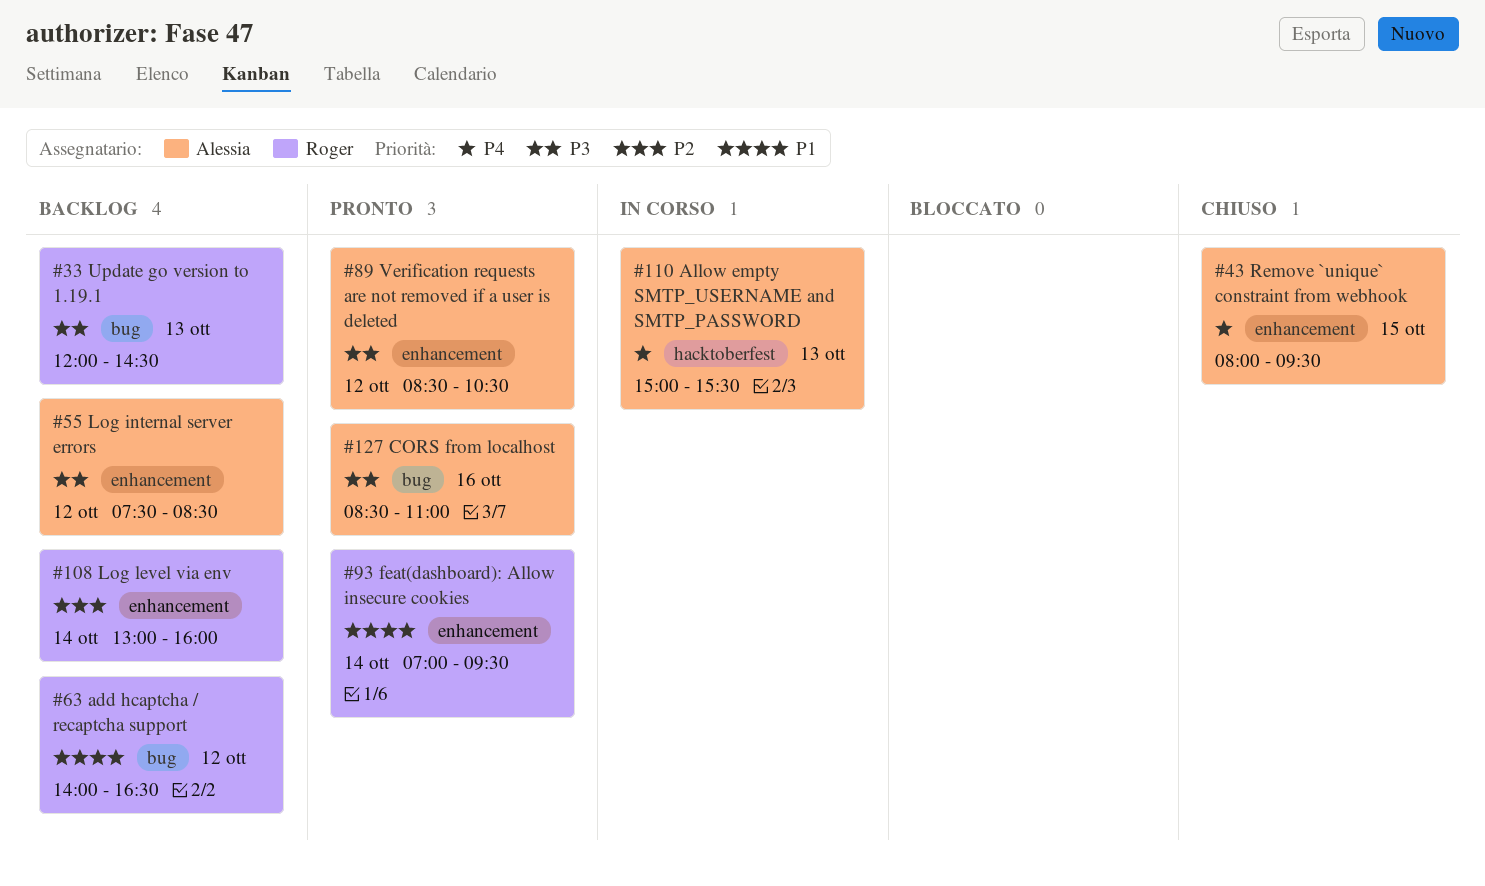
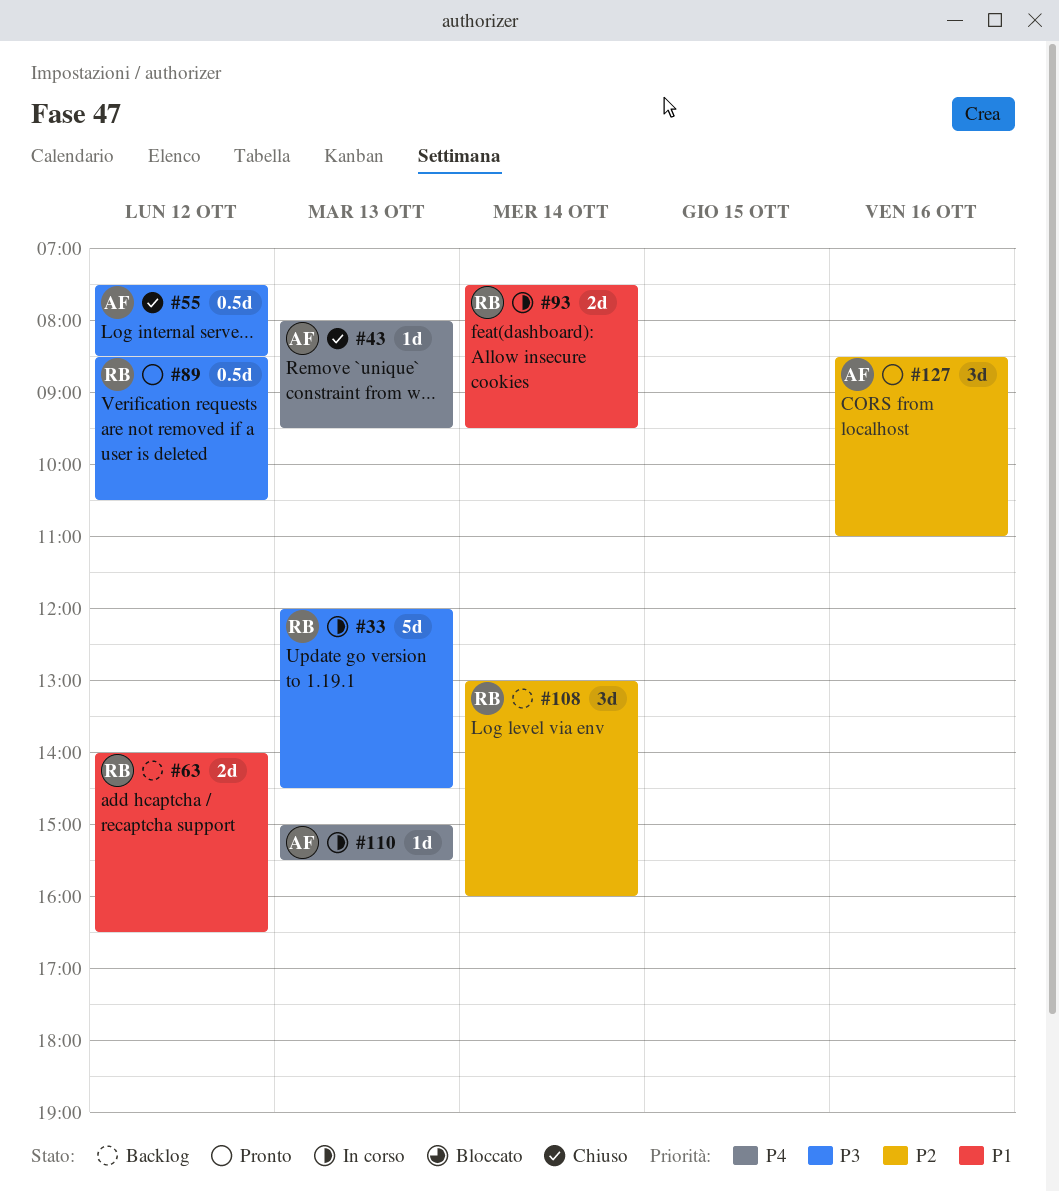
#33, status: Backlog -> In corso
#43, day: Oct 15 -> Oct 13
#55, status: Backlog -> Chiuso
#89, owner: Alessia -> Roger
#93, status: Pronto -> In corso
#93, begins: 07:00 -> 07:30
#127, priority: P3 -> P2

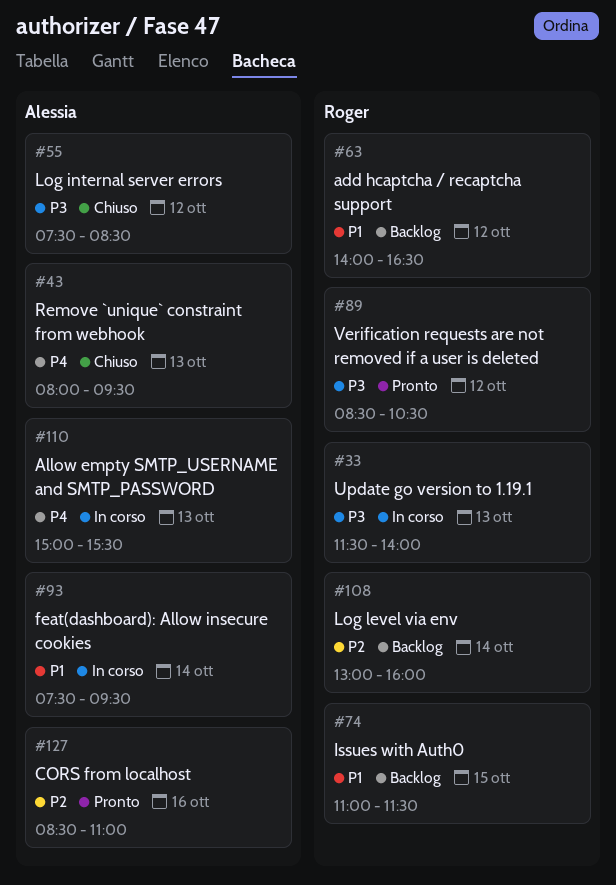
#33, begins: 12:00 -> 11:30
#33, ends: 14:30 -> 14:00
#74: none -> present
#93, owner: Roger -> Alessia

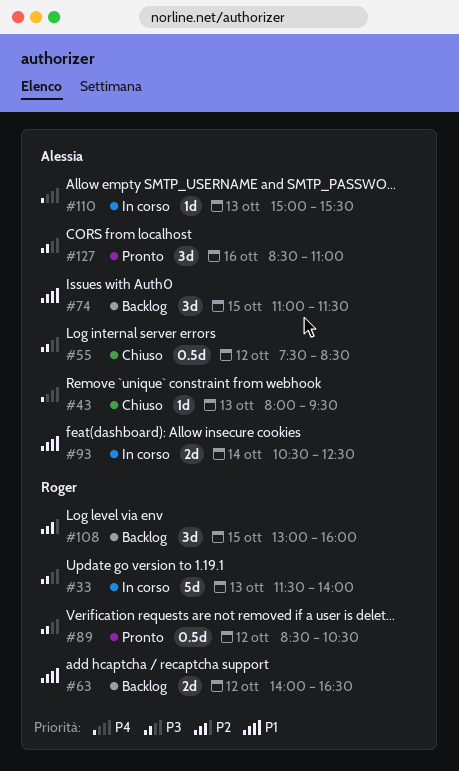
#74, owner: Roger -> Alessia
#93, begins: 07:30 -> 10:30
#93, ends: 09:30 -> 12:30
#108, day: Oct 14 -> Oct 15
#127, priority: P2 -> P3

